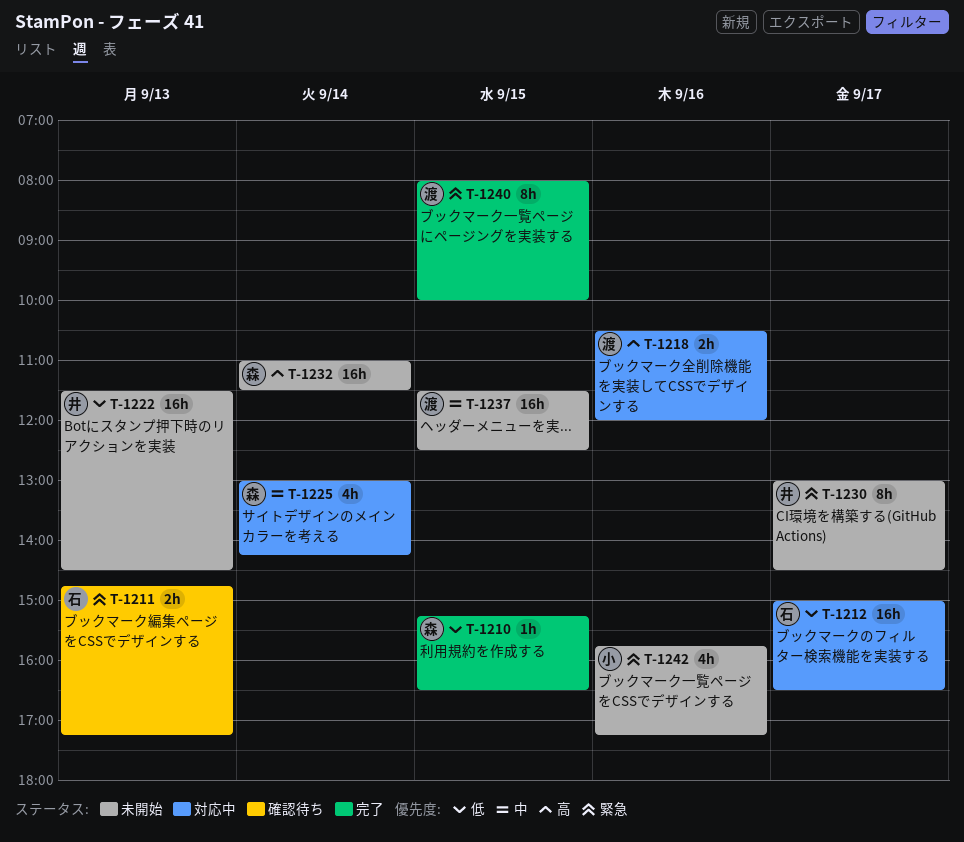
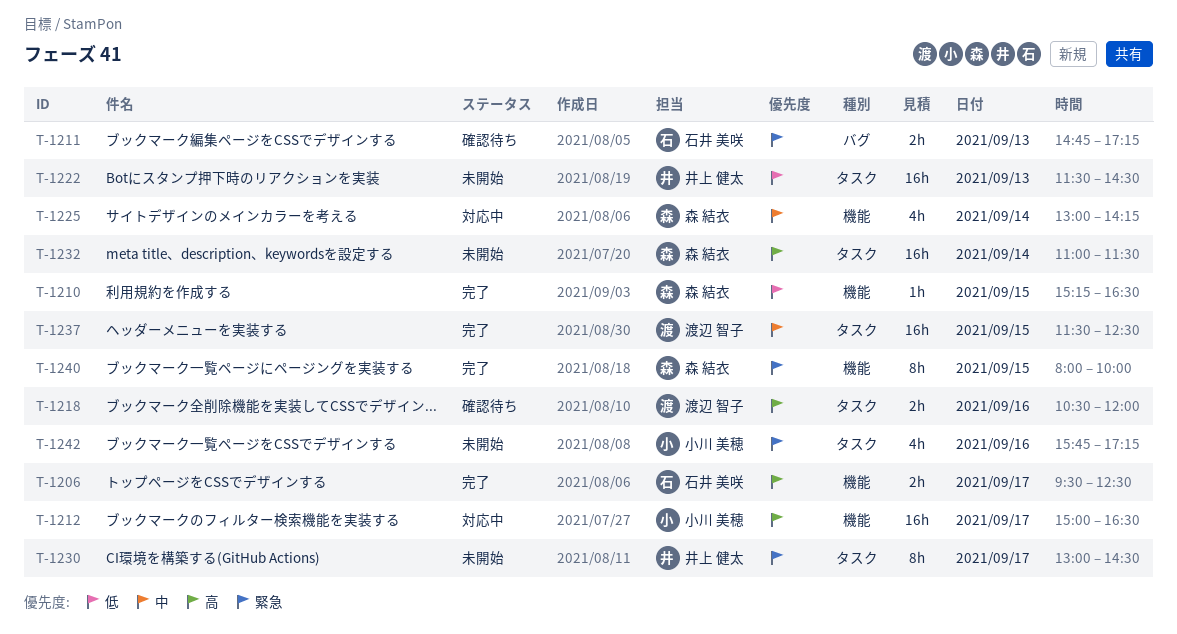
T-1206: none -> present
T-1212, owner: 石井 美咲 -> 小川 美穂
T-1212, priority: 低 -> 高
T-1218, status: 対応中 -> 確認待ち
T-1237, status: 未開始 -> 完了
T-1240, owner: 渡辺 智子 -> 森 結衣

